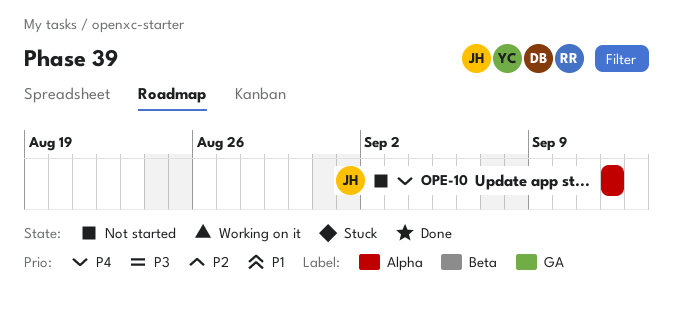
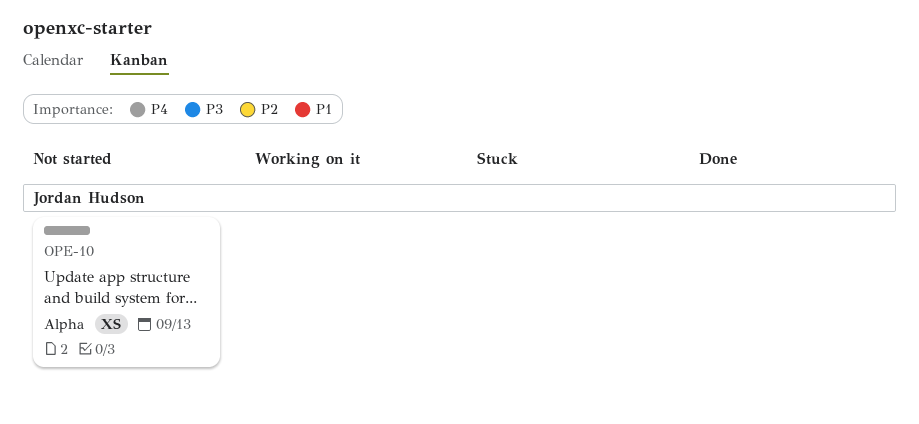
OPE-10, due: Sep 12 -> Sep 13

